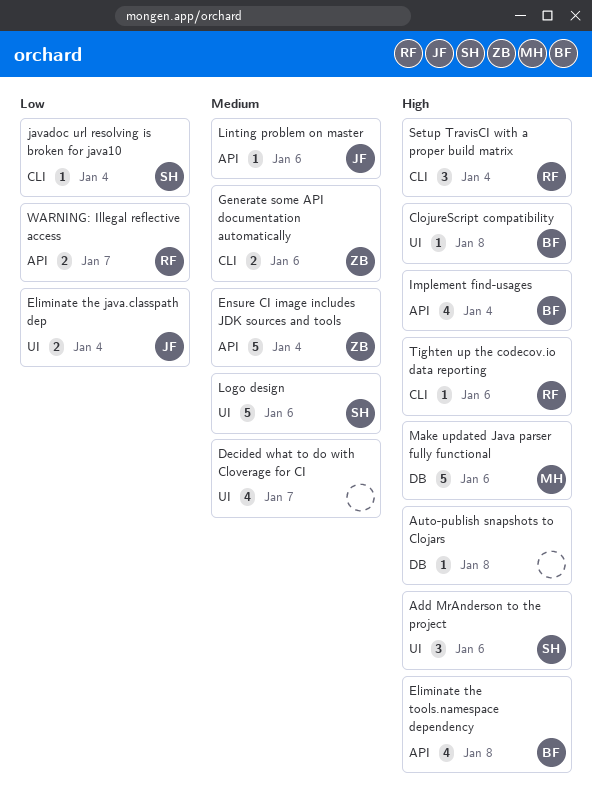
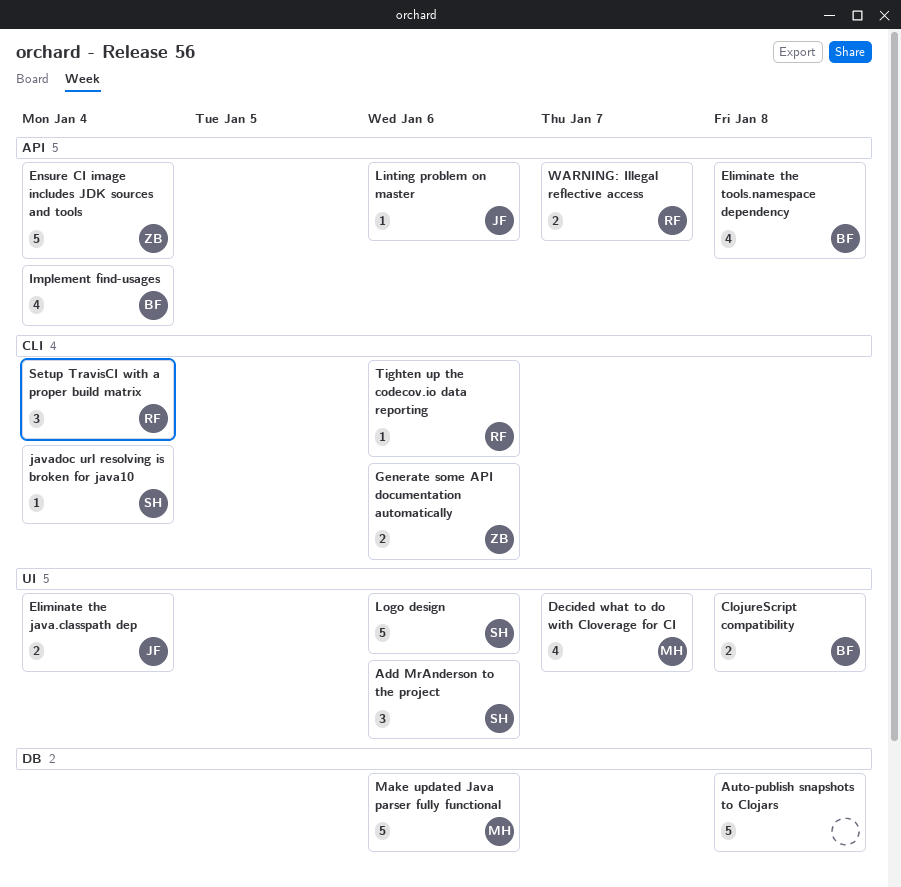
Auto-publish snapshots to Clojars, estimate: 1 -> 5
ClojureScript compatibility, estimate: 1 -> 2
Decided what to do with Cloverage for CI, owner: none -> MH

